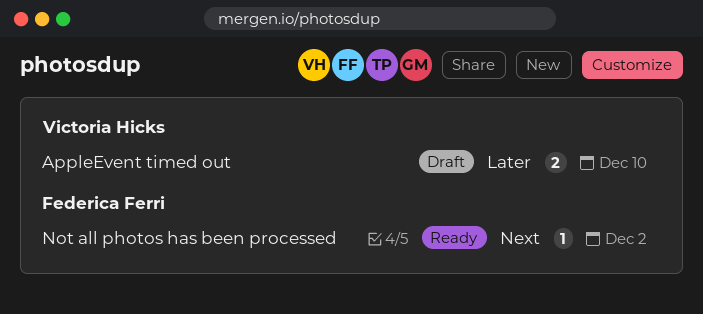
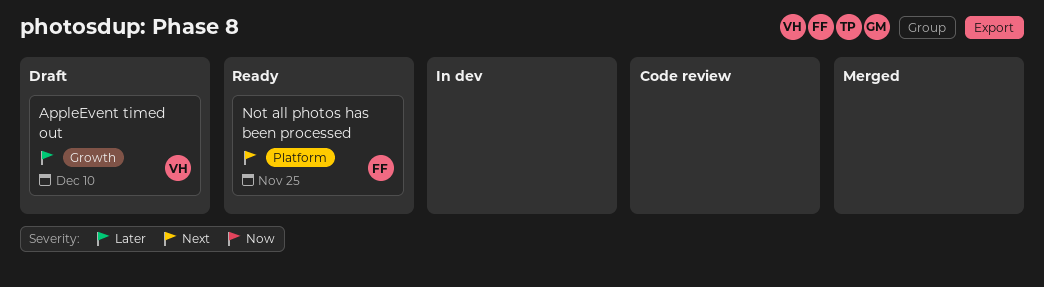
Not all photos has been processed, due: Dec 2 -> Nov 25

